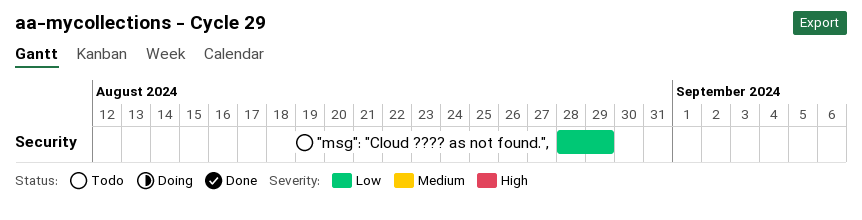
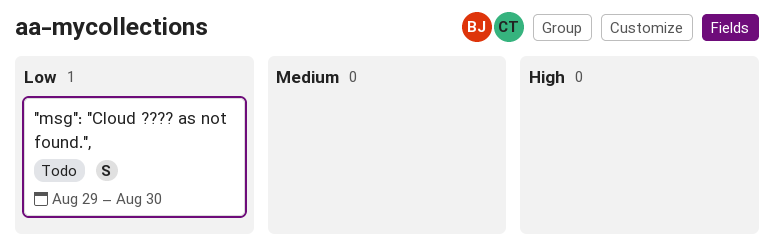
"msg": "Cloud ???? as not found.",, start: Aug 28 -> Aug 29
"msg": "Cloud ???? as not found.",, due: Aug 29 -> Aug 30

